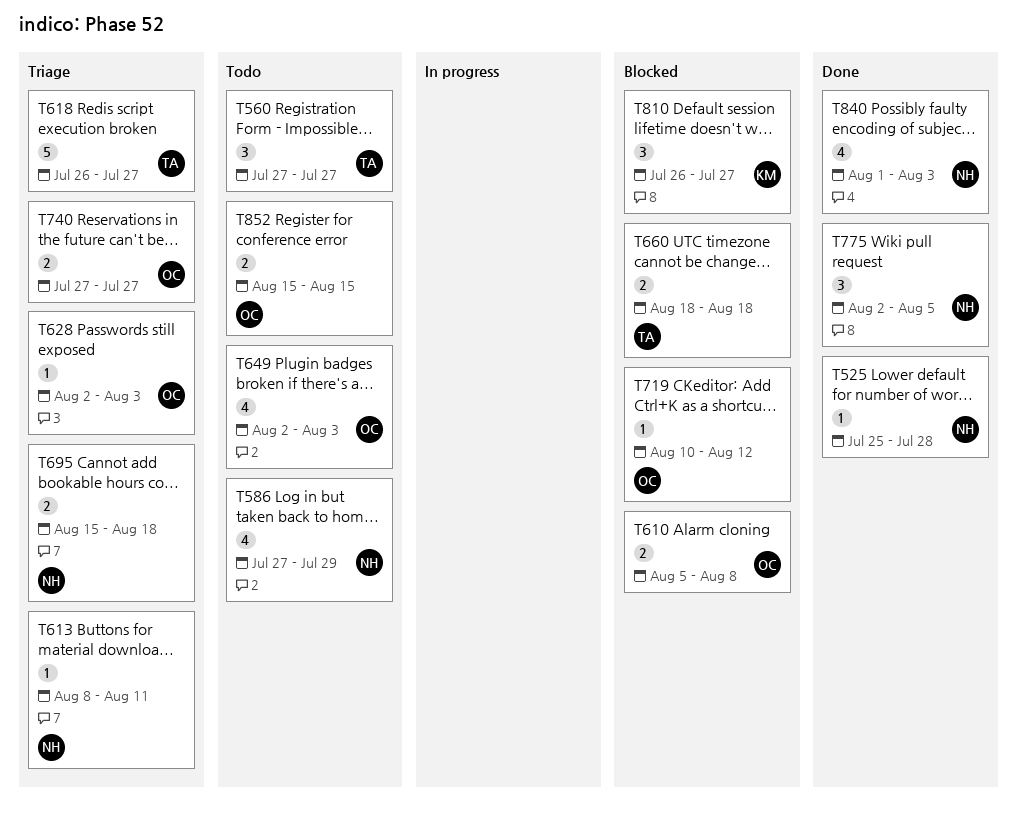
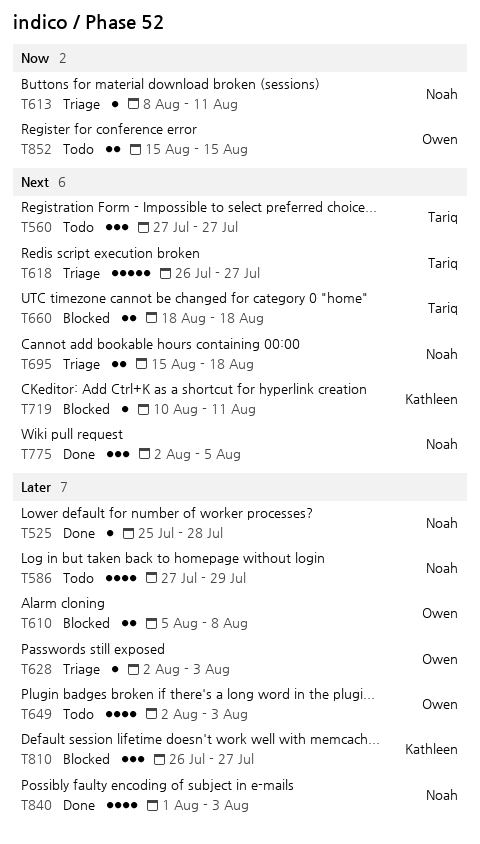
T719, owner: Owen -> Kathleen
T719, due: Aug 12 -> Aug 11
T740: present -> none

